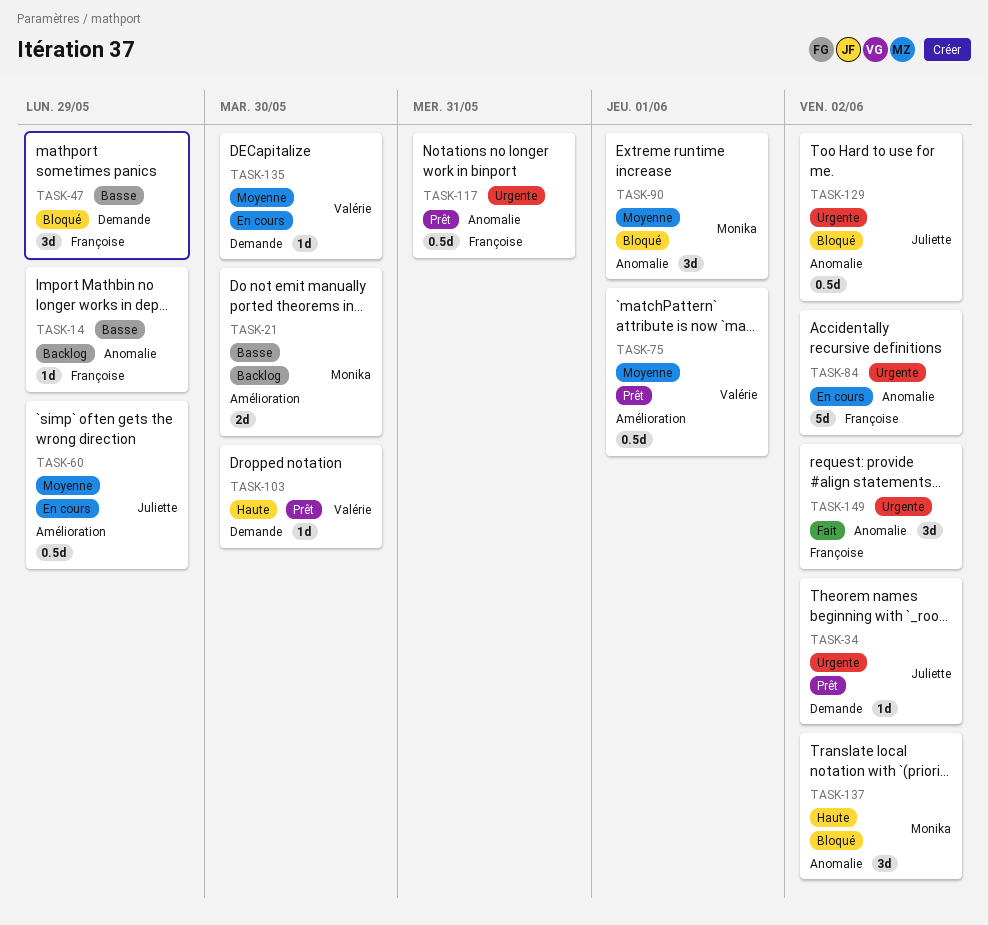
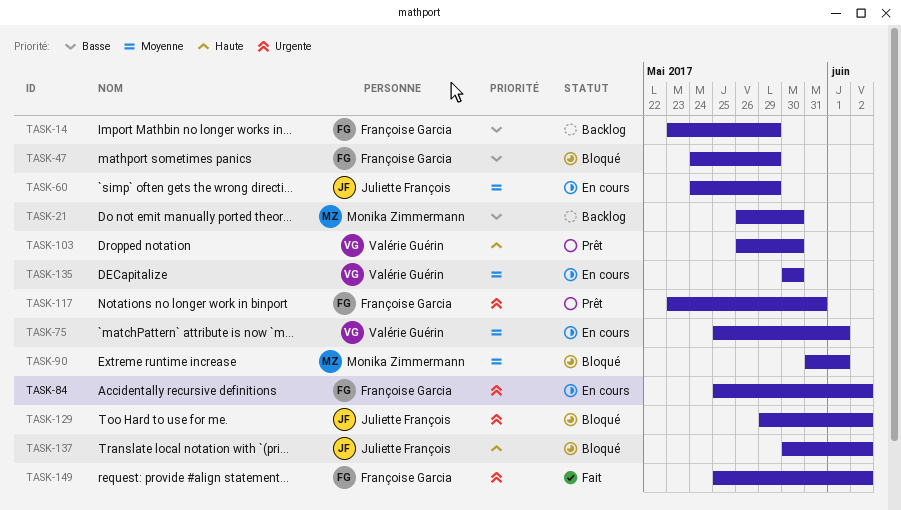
TASK-34: present -> none
TASK-75, status: Prêt -> En cours
TASK-137, owner: Monika Zimmermann -> Juliette François

